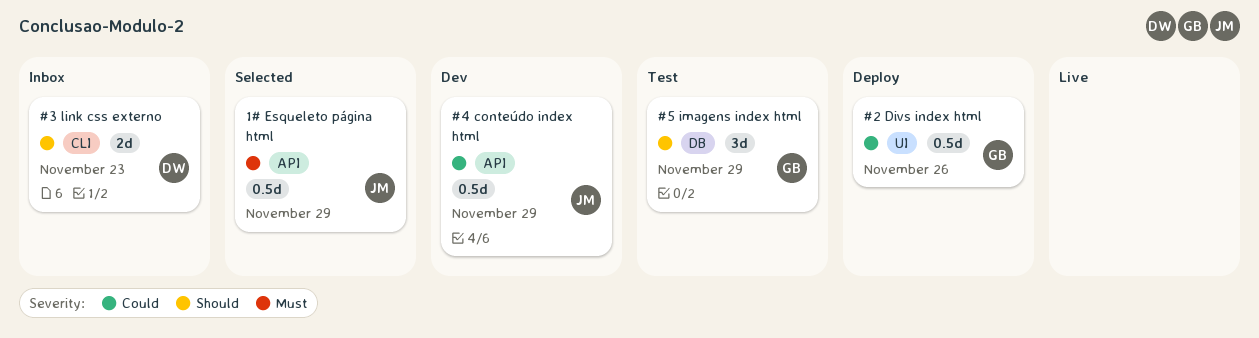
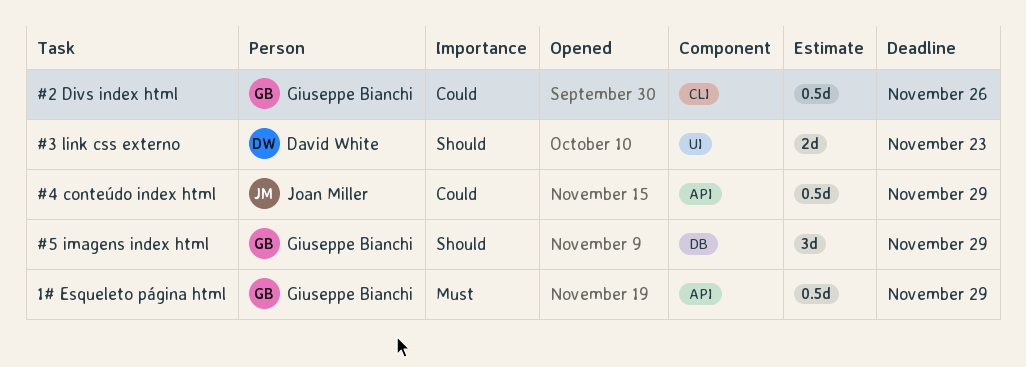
#2 Divs index html, label: UI -> CLI
#3 link css externo, label: CLI -> UI
1# Esqueleto página html, owner: Joan Miller -> Giuseppe Bianchi

